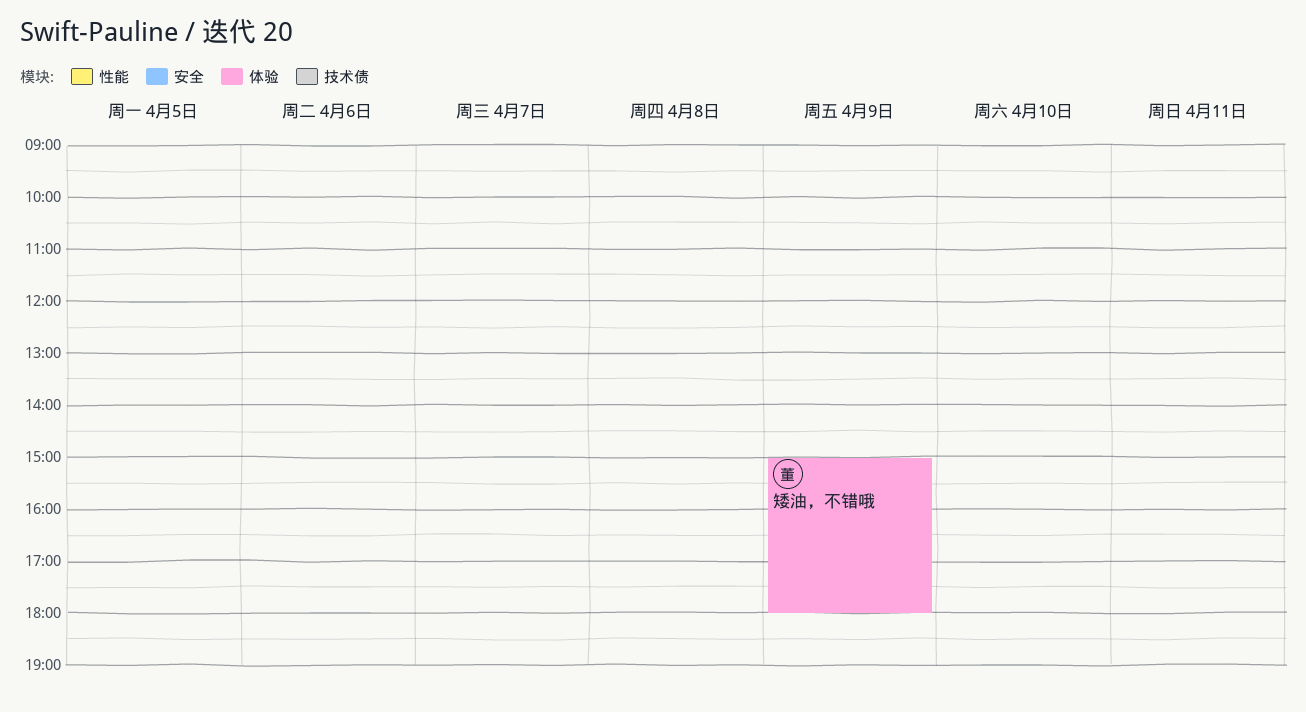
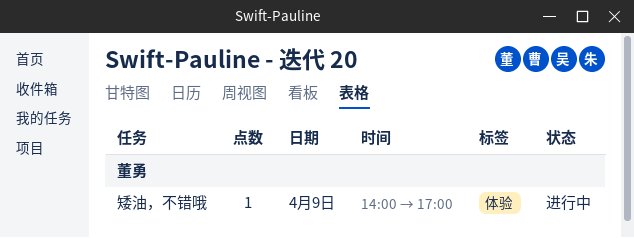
矮油，不错哦, begins: 15:00 -> 14:00
矮油，不错哦, ends: 18:00 -> 17:00

